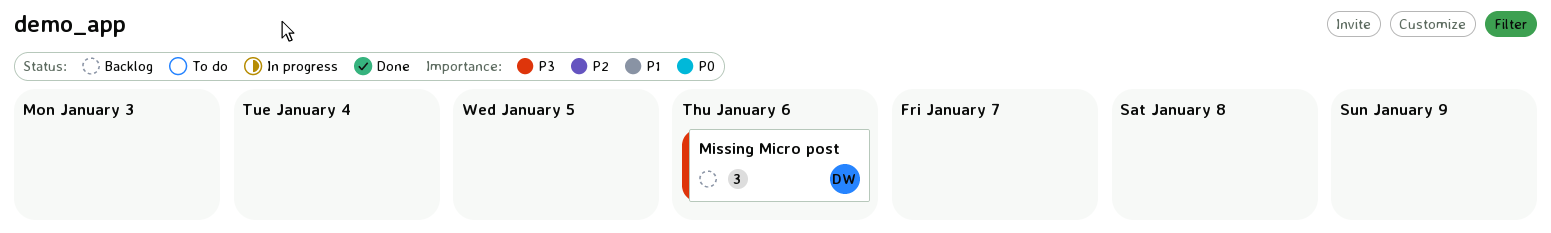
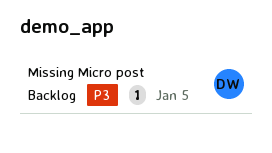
Missing Micro post, estimate: 3 -> 1
Missing Micro post, due: Jan 6 -> Jan 5

